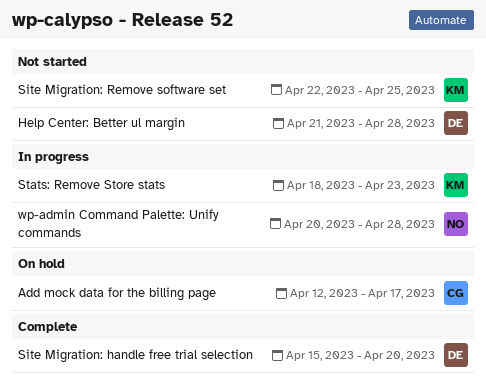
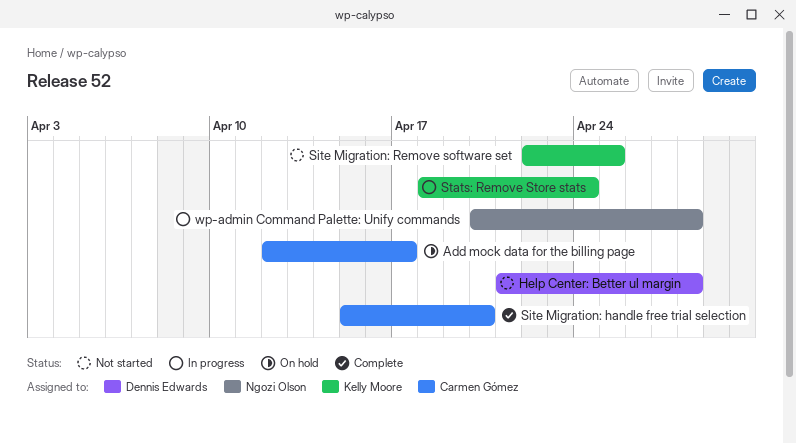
Site Migration: handle free trial selection, owner: Dennis Edwards -> Carmen Gómez
Stats: Remove Store stats, due: Apr 23 -> Apr 24

